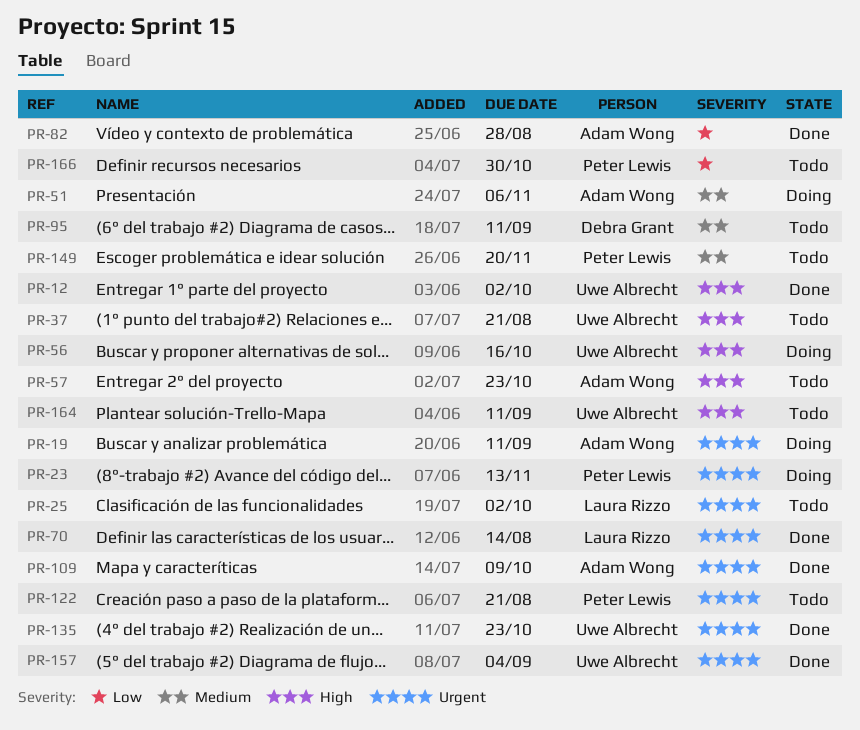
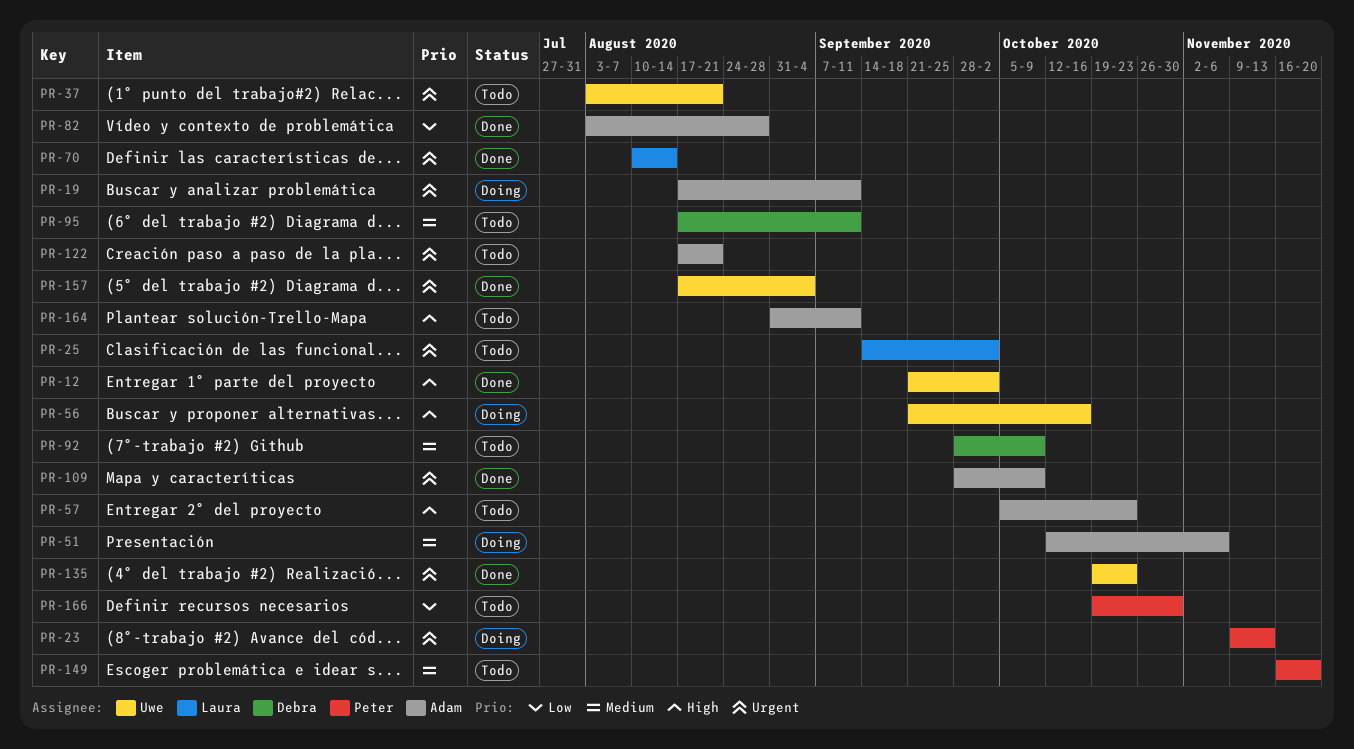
PR-37, priority: High -> Urgent
PR-92: none -> present
PR-122, owner: Peter Lewis -> Adam Wong
PR-164, owner: Uwe Albrecht -> Adam Wong

